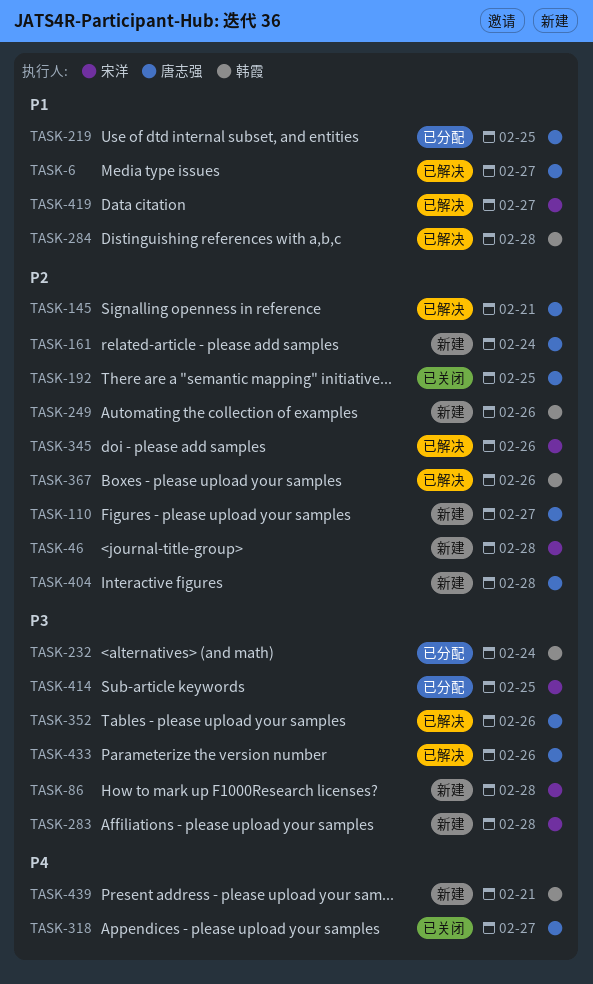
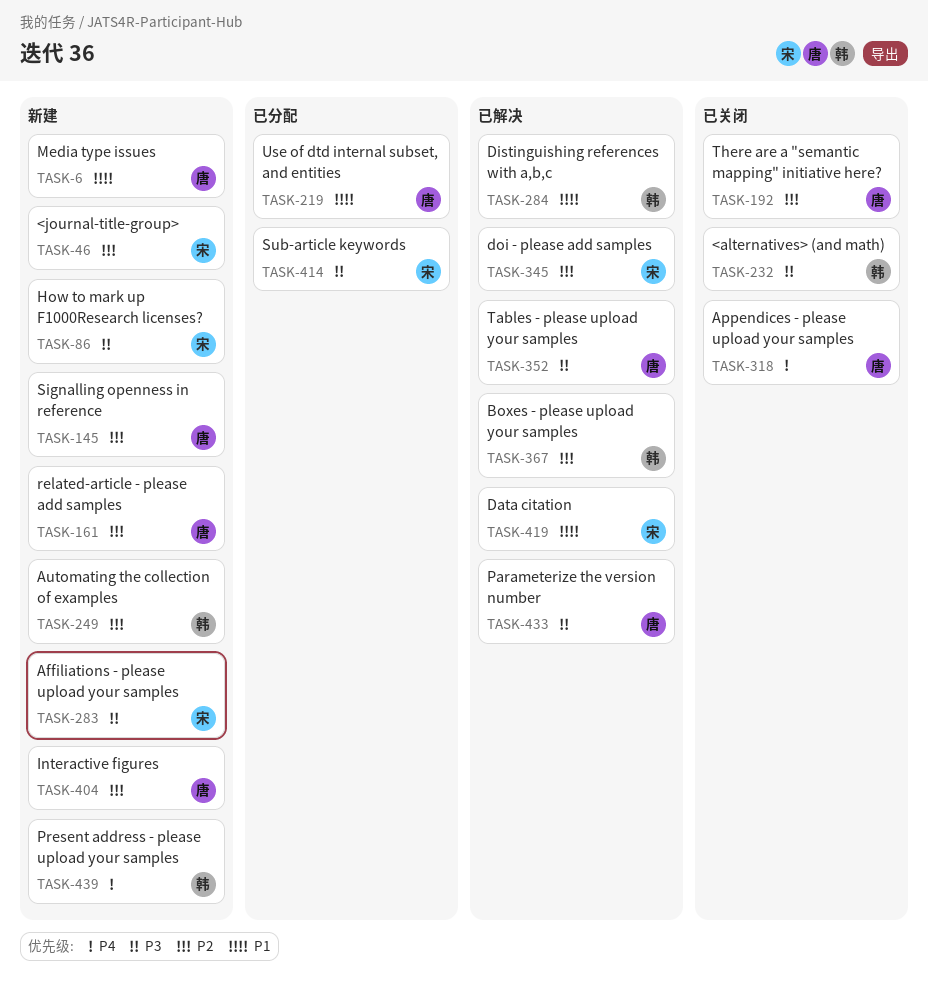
TASK-6, status: 已解决 -> 新建
TASK-110: present -> none
TASK-145, status: 已解决 -> 新建
TASK-232, status: 已分配 -> 已关闭

